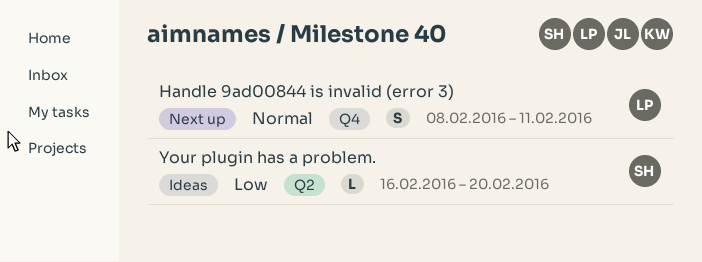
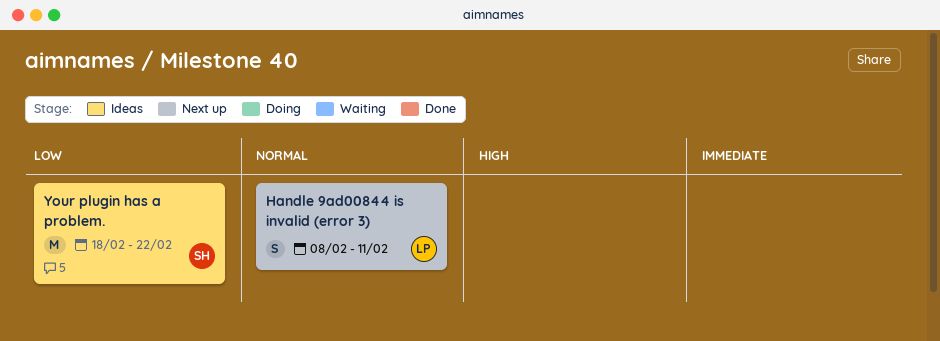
Your plugin has a problem., estimate: L -> M
Your plugin has a problem., start: Feb 16 -> Feb 18
Your plugin has a problem., due: Feb 20 -> Feb 22

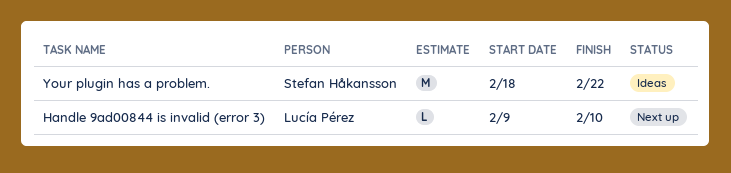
Handle 9ad00844 is invalid (error 3), estimate: S -> L
Handle 9ad00844 is invalid (error 3), start: Feb 8 -> Feb 9
Handle 9ad00844 is invalid (error 3), due: Feb 11 -> Feb 10

